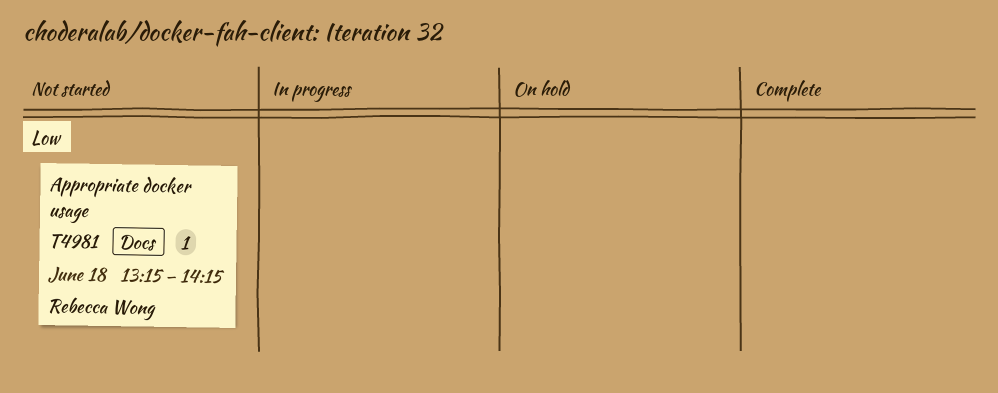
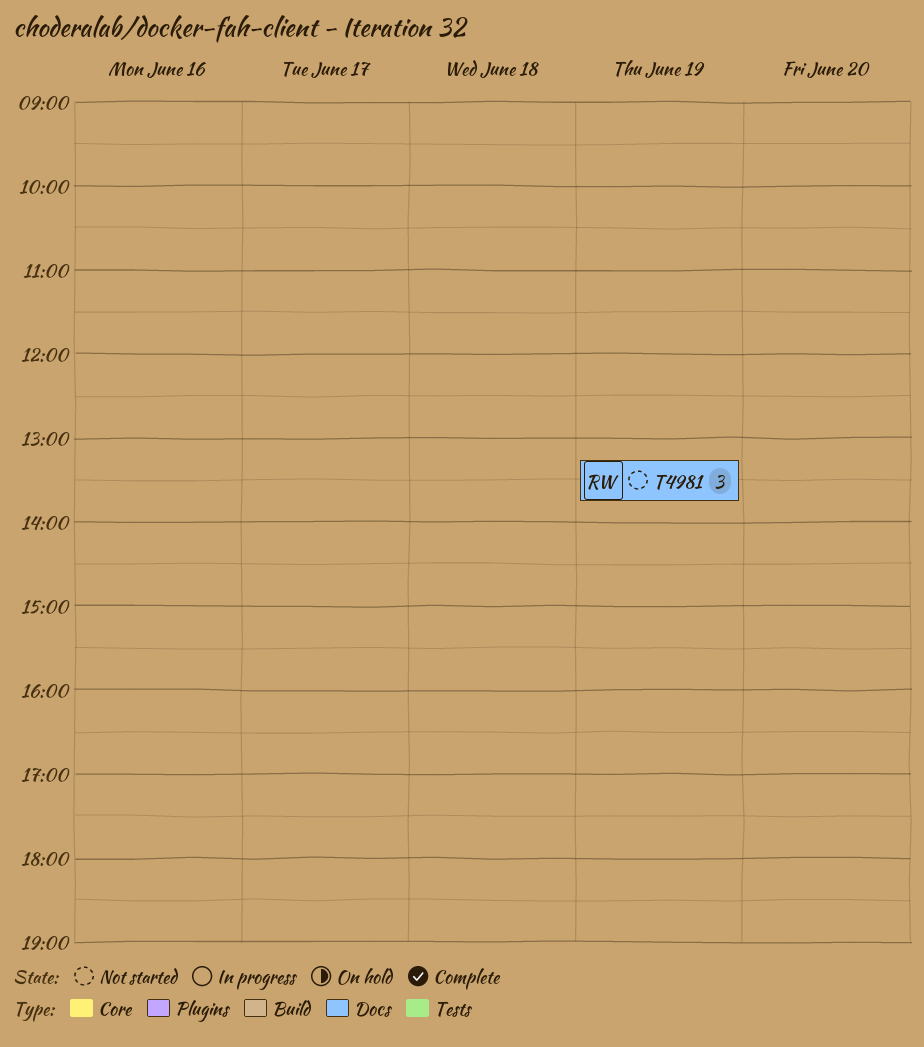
T4981, estimate: 1 -> 3
T4981, day: Jun 18 -> Jun 19
T4981, ends: 14:15 -> 13:45

